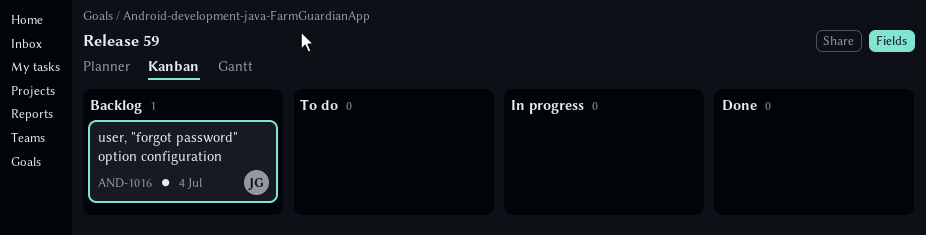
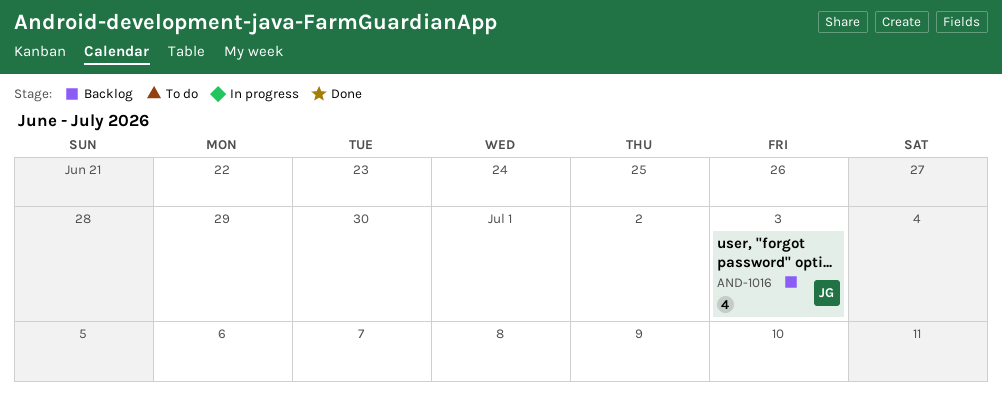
AND-1016, estimate: 1 -> 4
AND-1016, due: Jul 4 -> Jul 3

